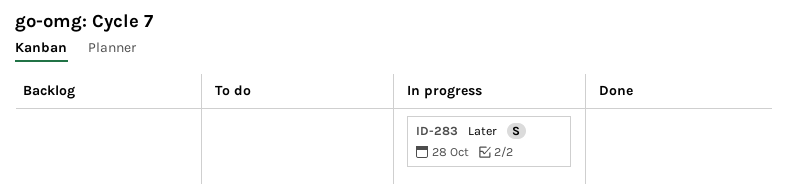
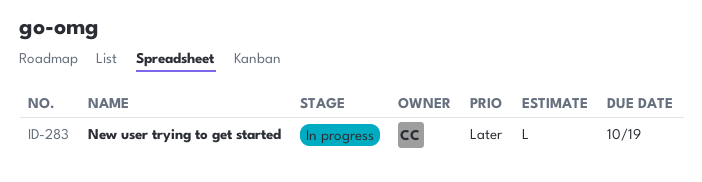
ID-283, estimate: S -> L
ID-283, due: Oct 28 -> Oct 19

